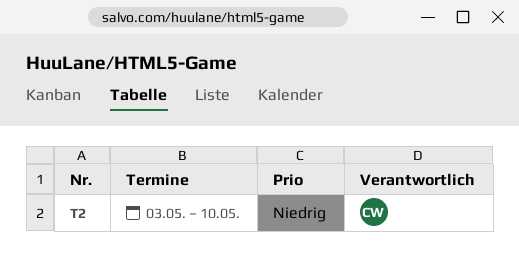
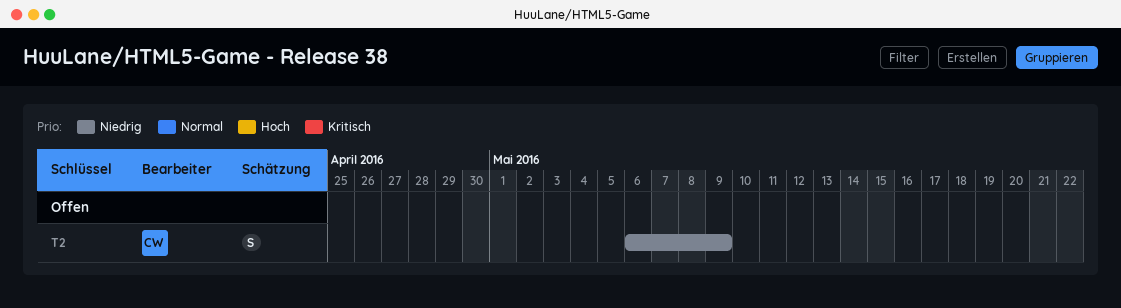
T2, start: May 3 -> May 6
T2, due: May 10 -> May 9

